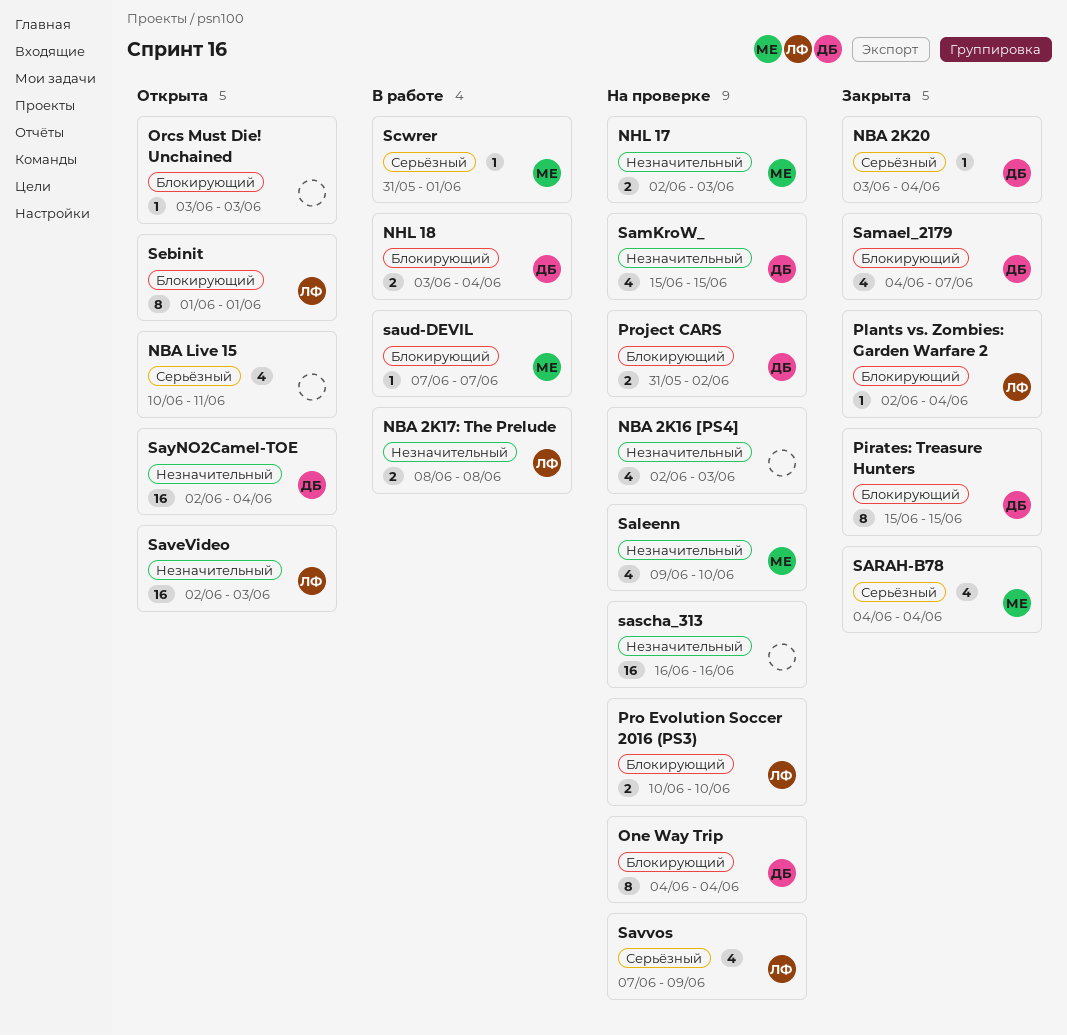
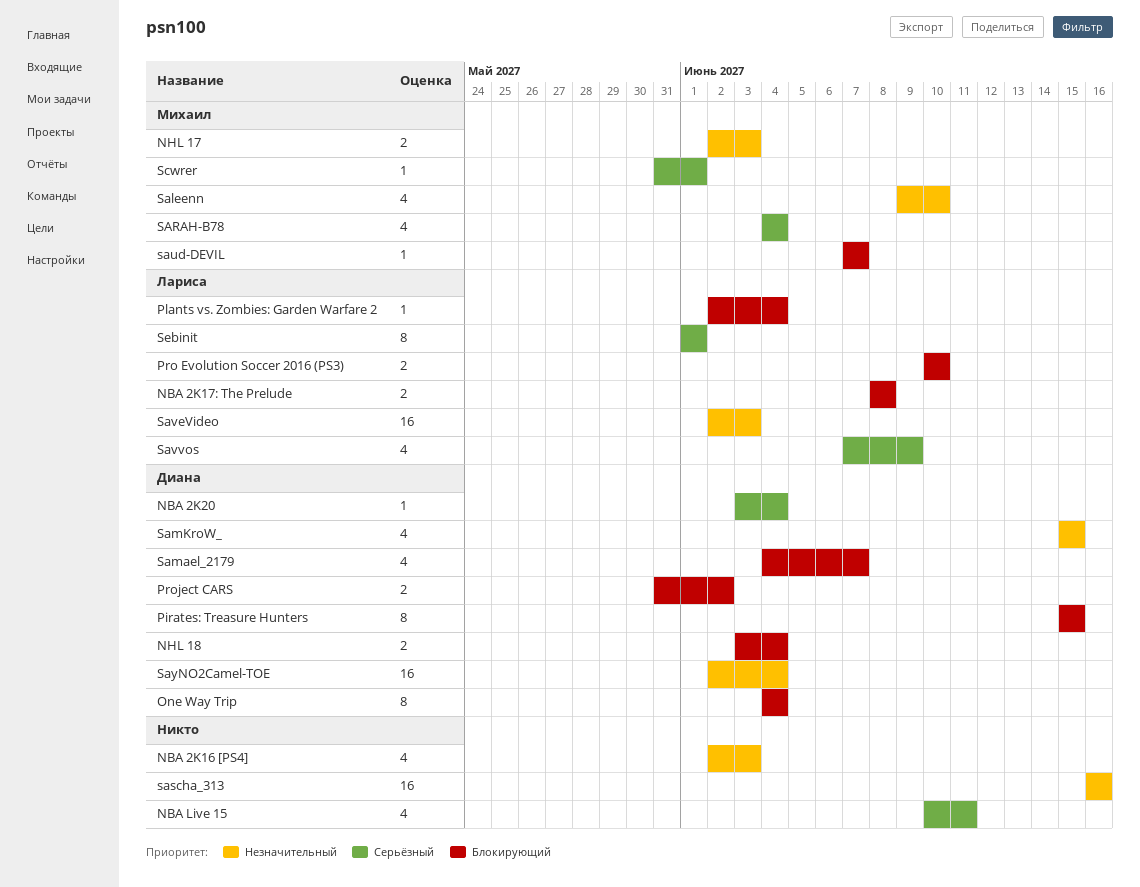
NBA 2K17: The Prelude, priority: Незначительный -> Блокирующий
Orcs Must Die! Unchained: present -> none
Sebinit, priority: Блокирующий -> Серьёзный

